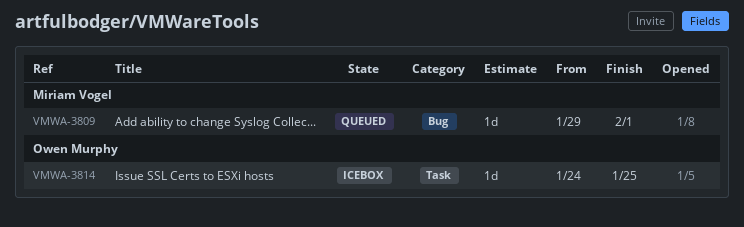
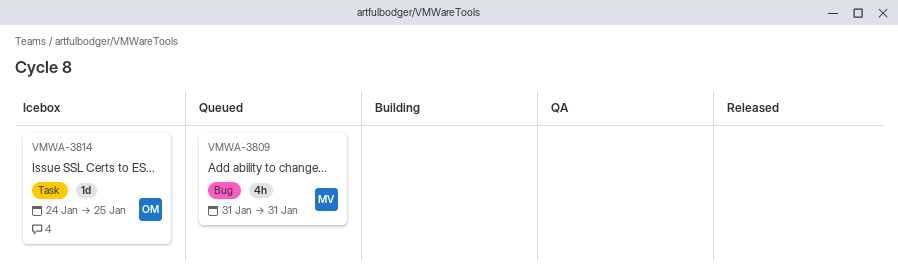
VMWA-3809, estimate: 1d -> 4h
VMWA-3809, start: Jan 29 -> Jan 31
VMWA-3809, due: Feb 1 -> Jan 31

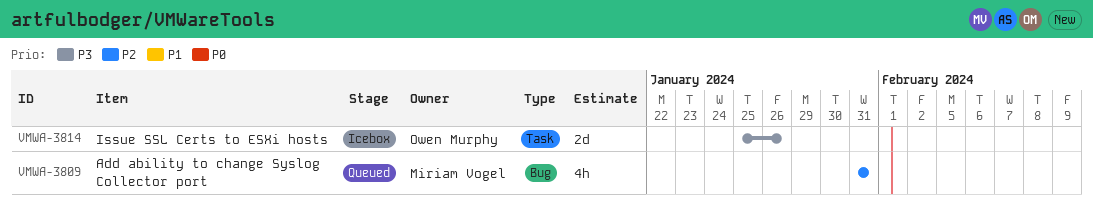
VMWA-3814, estimate: 1d -> 2d
VMWA-3814, start: Jan 24 -> Jan 25
VMWA-3814, due: Jan 25 -> Jan 26

